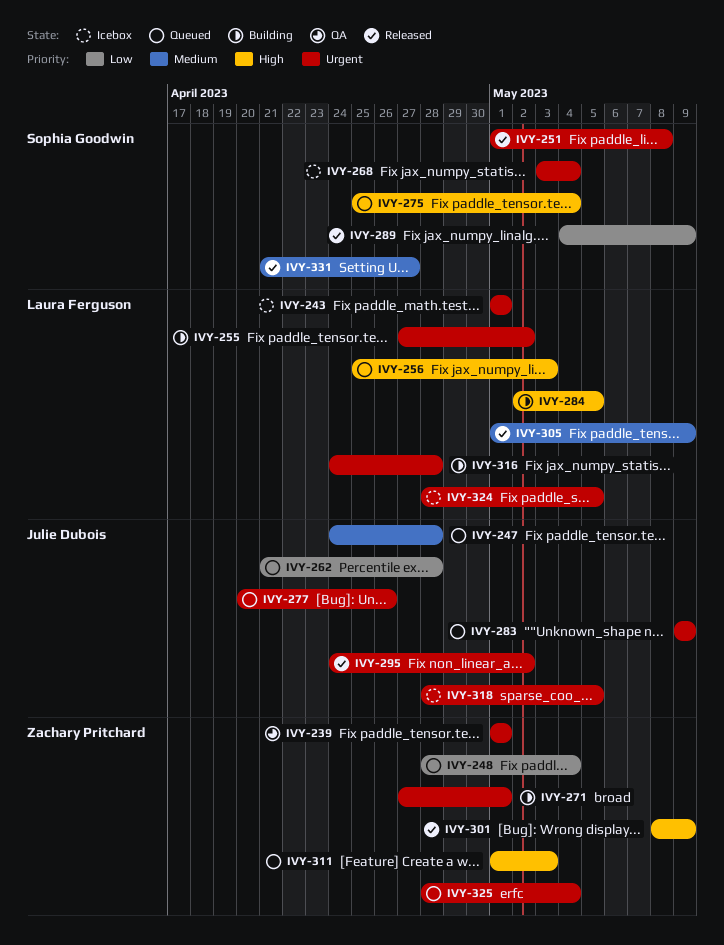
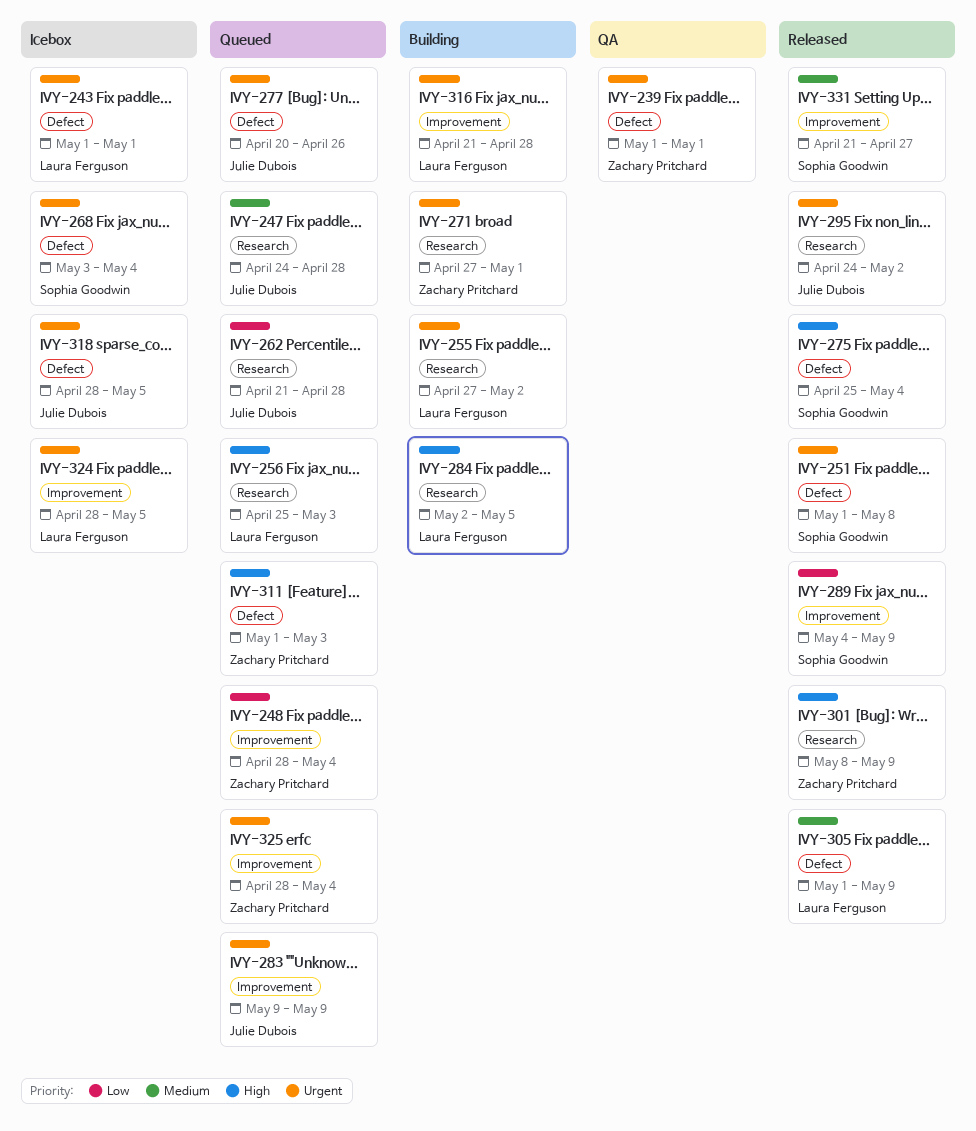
IVY-275, status: Queued -> Released
IVY-316, start: Apr 24 -> Apr 21

